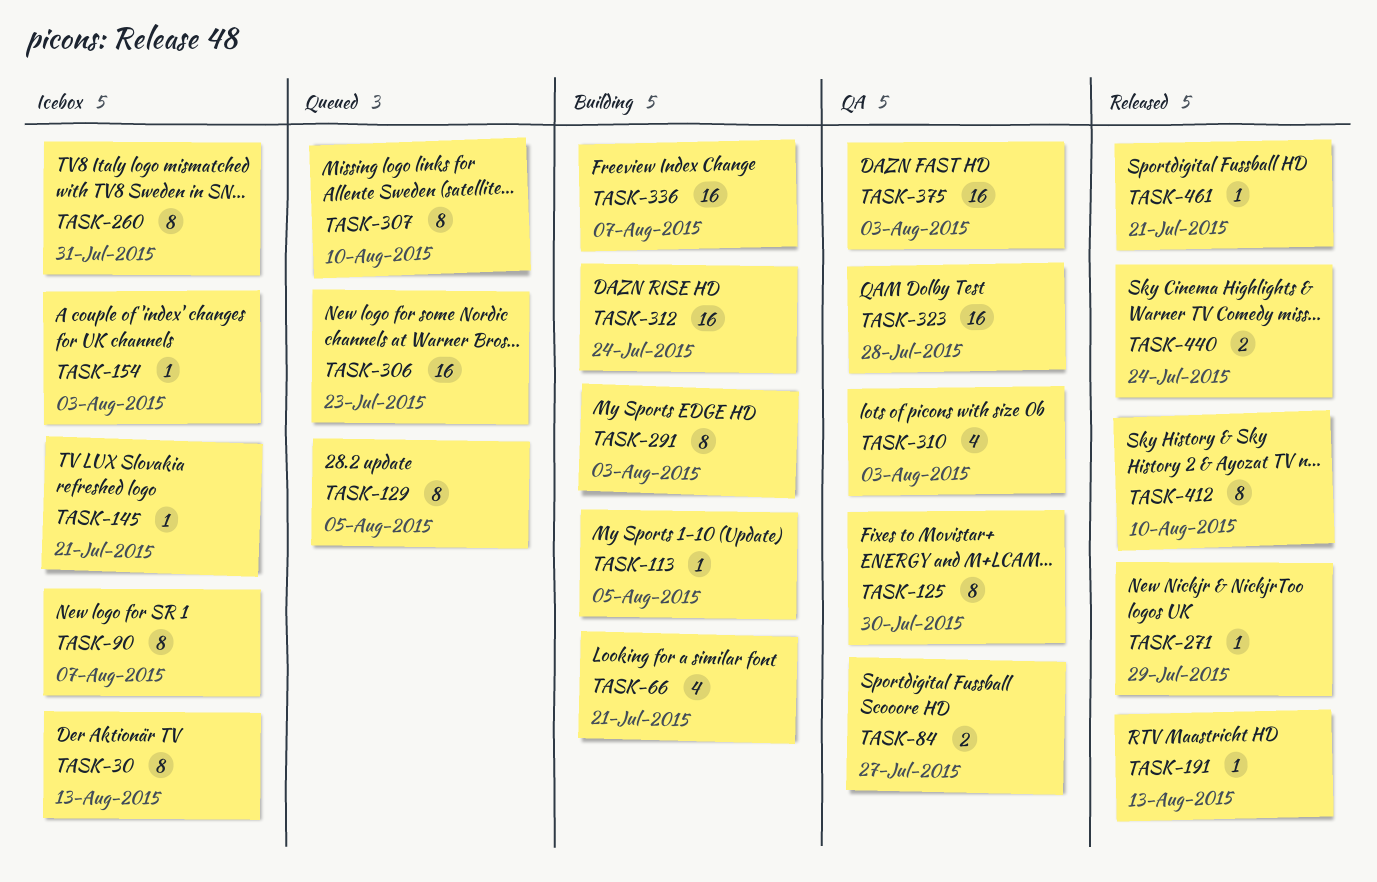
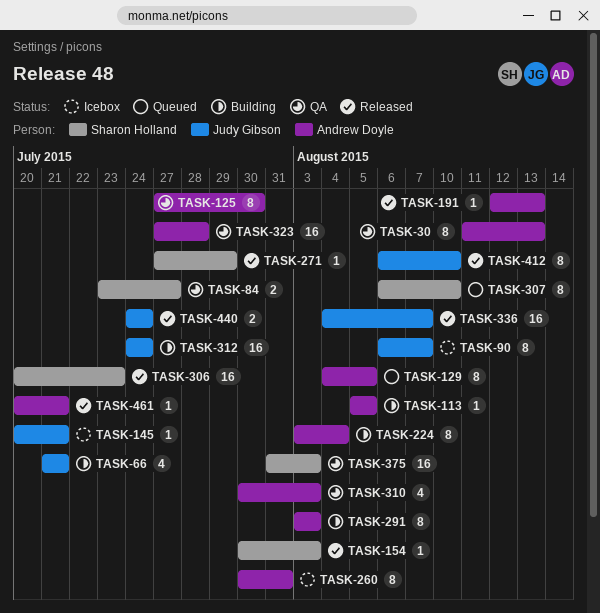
TASK-30, status: Icebox -> QA
TASK-154, status: Icebox -> Released
TASK-224: none -> present
TASK-306, status: Queued -> Released
TASK-336, status: Building -> Released

